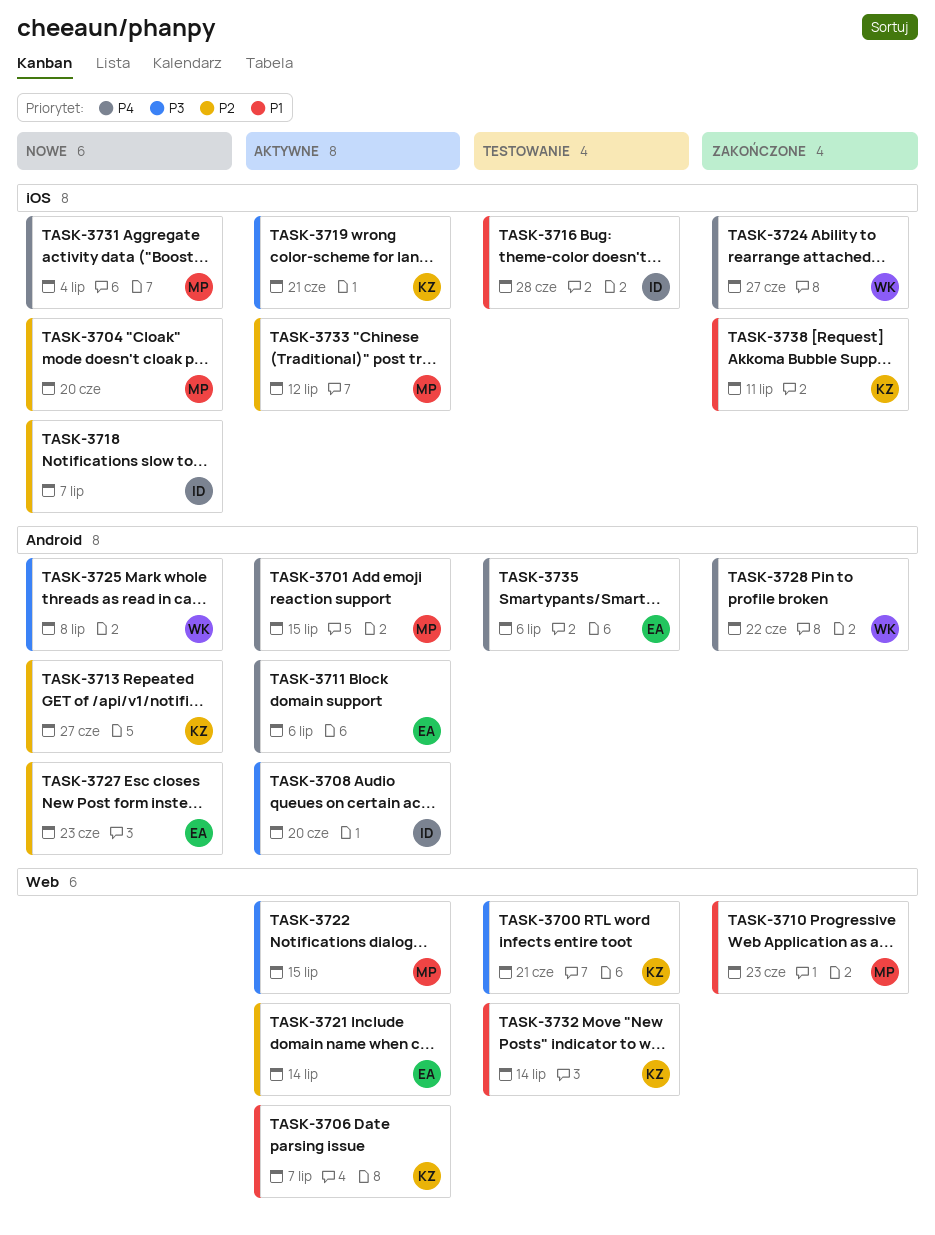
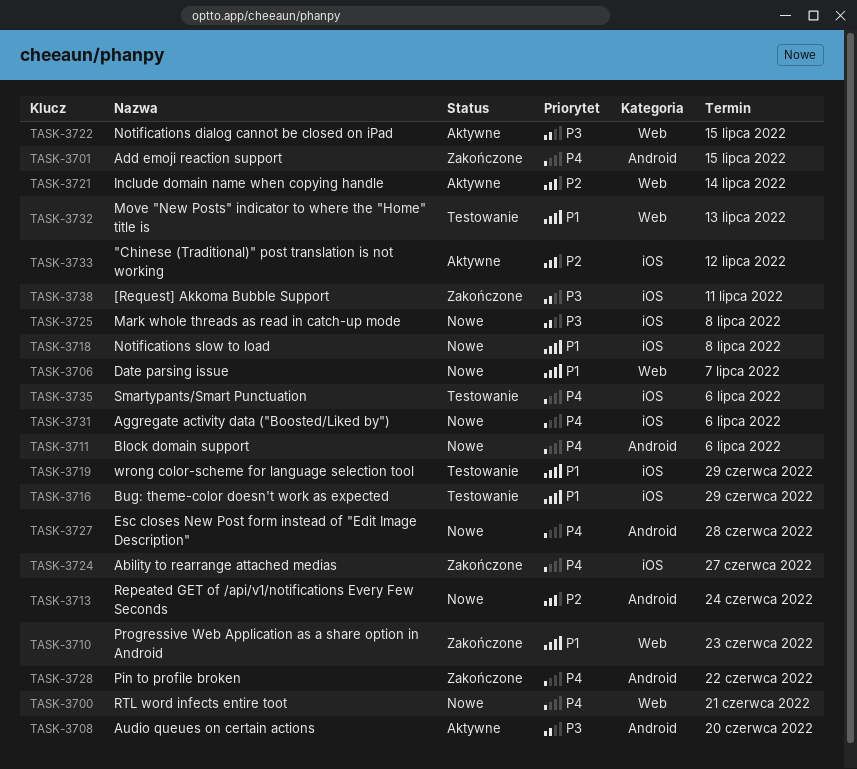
TASK-3700, status: Testowanie -> Nowe
TASK-3700, priority: P3 -> P4
TASK-3701, status: Aktywne -> Zakończone
TASK-3704: present -> none
TASK-3706, status: Aktywne -> Nowe
TASK-3711, status: Aktywne -> Nowe
TASK-3713, due: Jun 27 -> Jun 24
TASK-3716, due: Jun 28 -> Jun 29
TASK-3718, priority: P2 -> P1
TASK-3718, due: Jul 7 -> Jul 8
TASK-3719, status: Aktywne -> Testowanie
TASK-3719, priority: P3 -> P1
TASK-3719, due: Jun 21 -> Jun 29
TASK-3725, label: Android -> iOS
TASK-3727, priority: P2 -> P4
TASK-3727, due: Jun 23 -> Jun 28
TASK-3731, due: Jul 4 -> Jul 6
TASK-3732, due: Jul 14 -> Jul 13
TASK-3735, label: Android -> iOS
TASK-3738, priority: P1 -> P3

